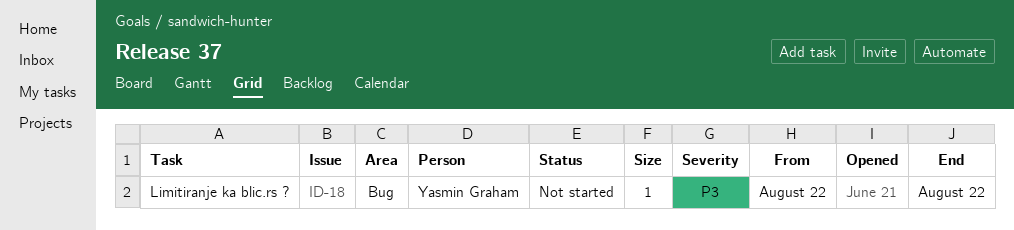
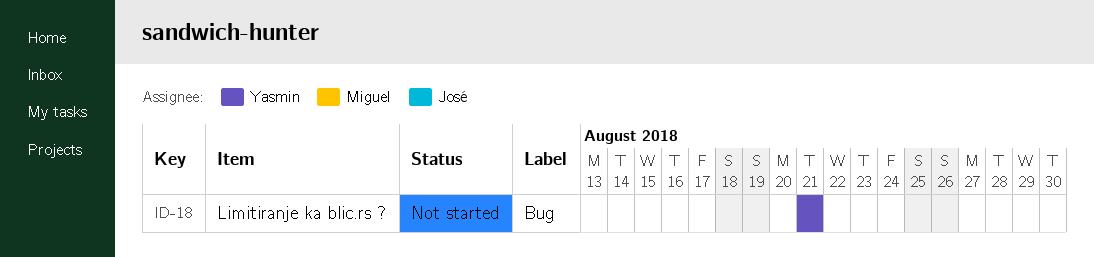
ID-18, start: Aug 22 -> Aug 21
ID-18, due: Aug 22 -> Aug 21

